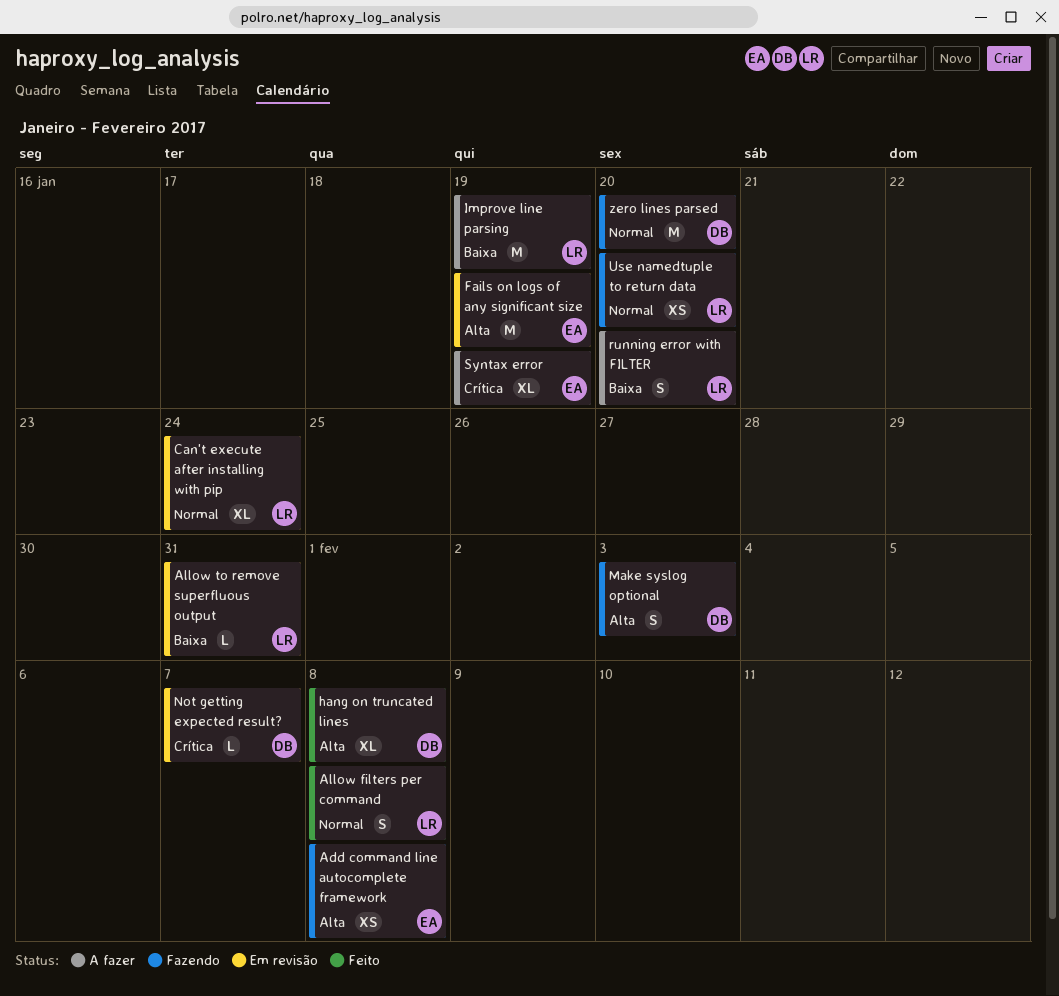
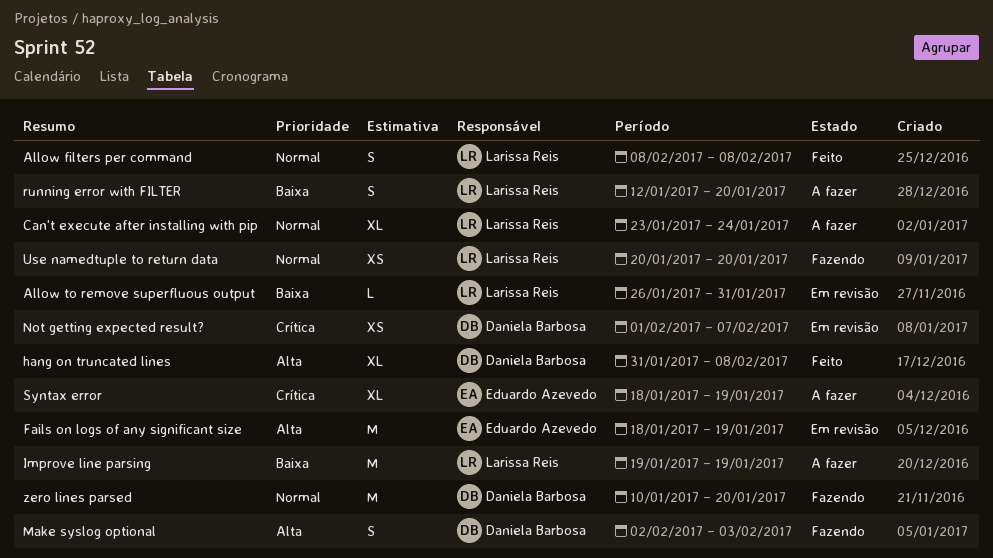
Add command line autocomplete framework: present -> none
Can't execute after installing with pip, status: Em revisão -> A fazer
Not getting expected result?, estimate: L -> XS

